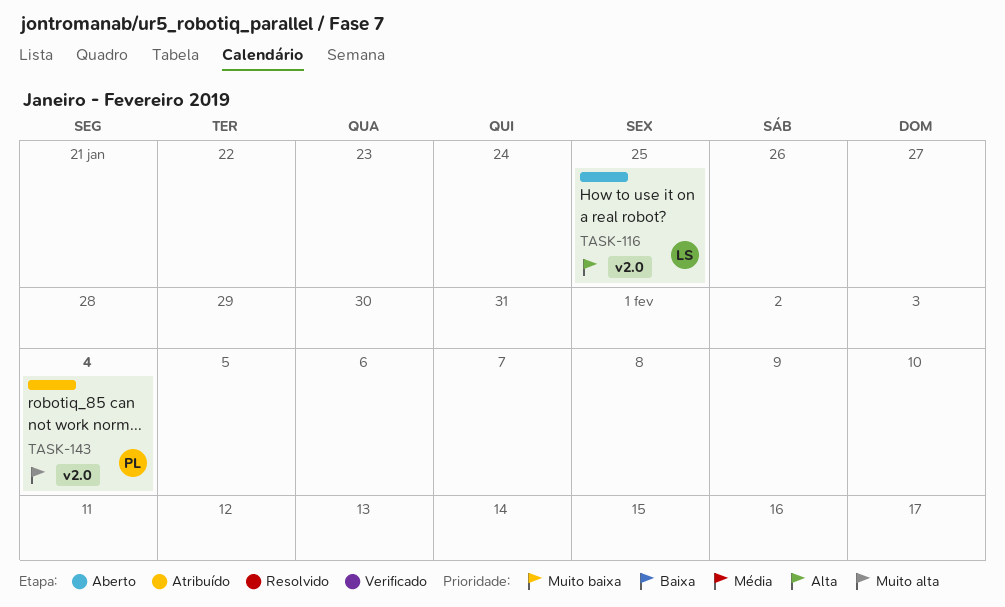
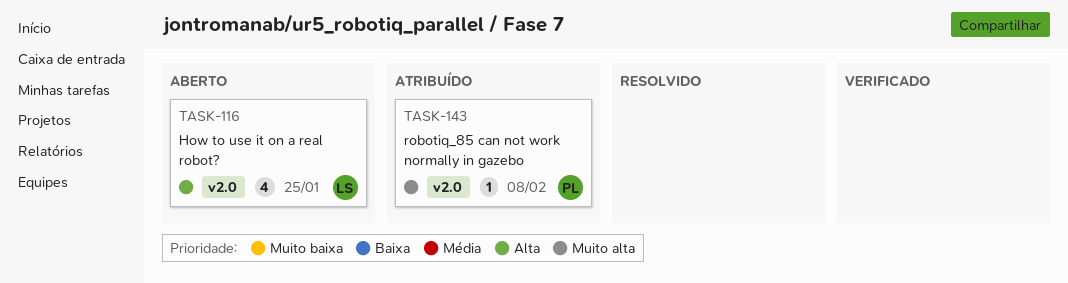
TASK-143, due: Feb 4 -> Feb 8

